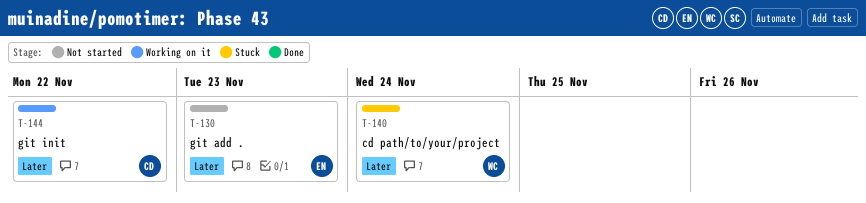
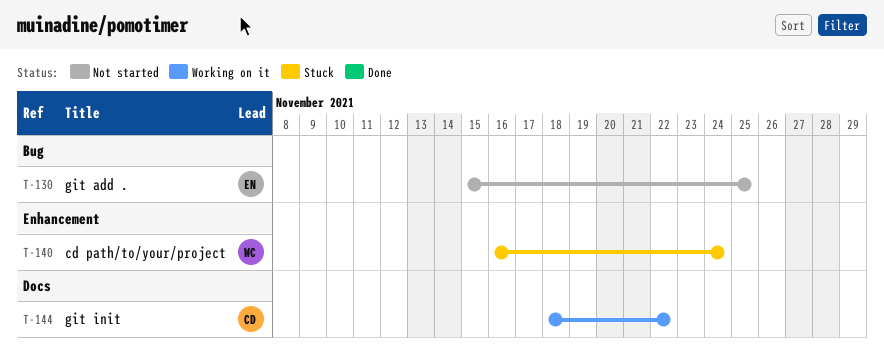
T-130, due: Nov 23 -> Nov 25

